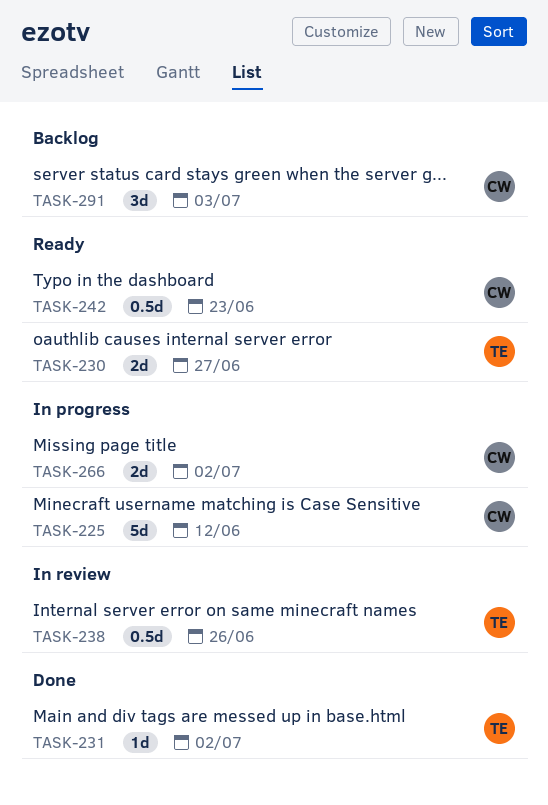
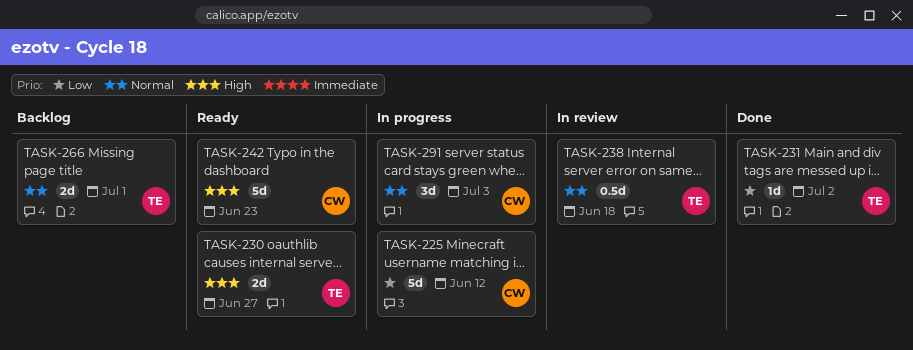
TASK-238, due: Jun 26 -> Jun 18
TASK-242, estimate: 0.5d -> 5d
TASK-266, status: In progress -> Backlog
TASK-266, owner: CW -> TE
TASK-266, due: Jul 2 -> Jul 1
TASK-291, status: Backlog -> In progress

